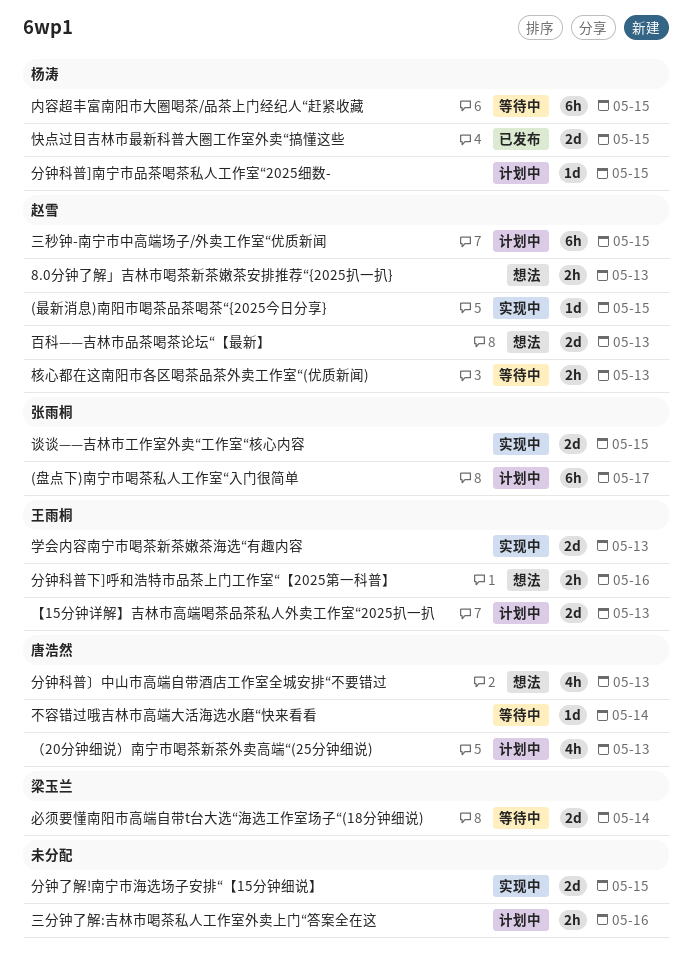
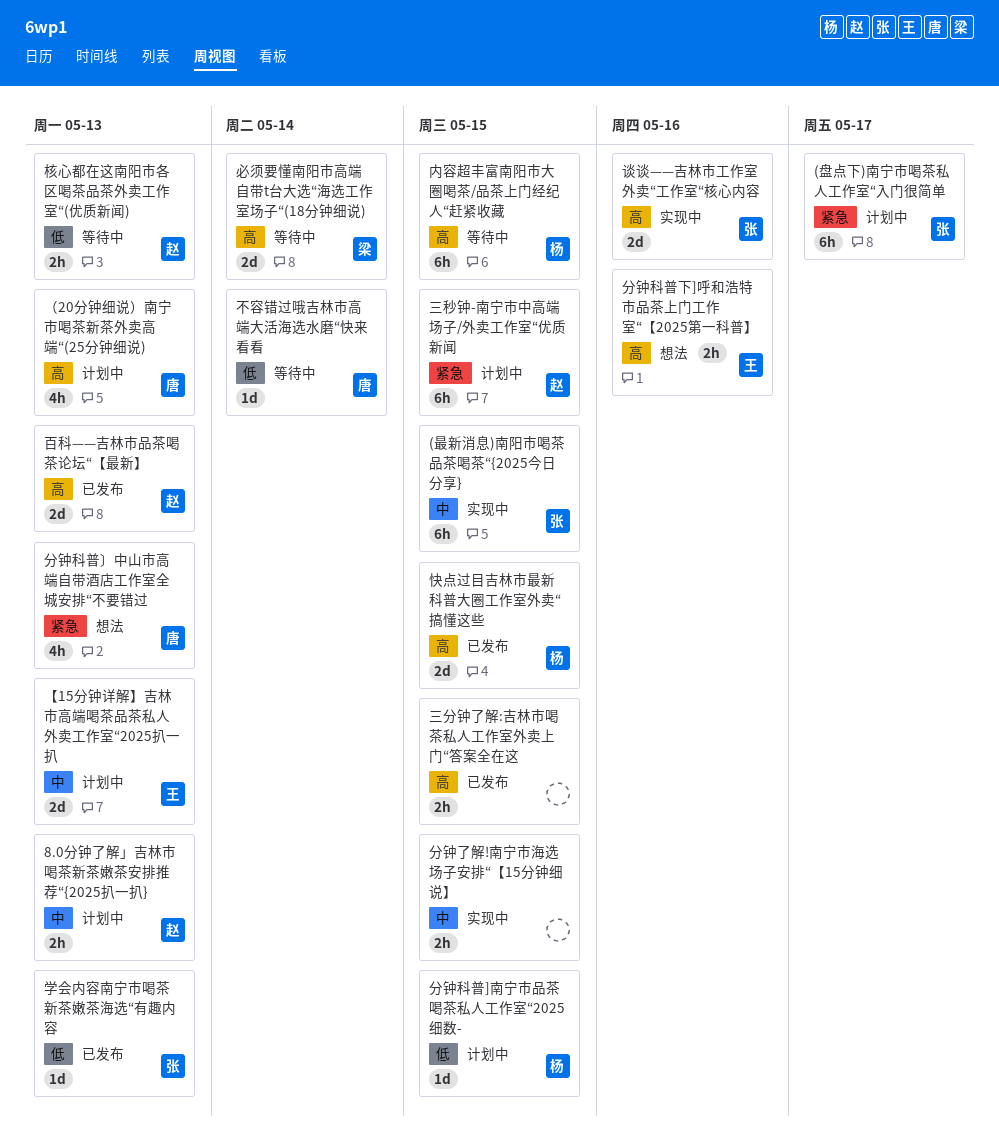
(最新消息)南阳市喝茶品茶喝茶“{2025今日分享}, owner: 赵雪 -> 张雨桐
(最新消息)南阳市喝茶品茶喝茶“{2025今日分享}, estimate: 1d -> 6h
8.0分钟了解」吉林市喝茶新茶嫩茶安排推荐“{2025扒一扒}, status: 想法 -> 计划中
三分钟了解:吉林市喝茶私人工作室外卖上门“答案全在这, status: 计划中 -> 已发布
三分钟了解:吉林市喝茶私人工作室外卖上门“答案全在这, due: May 16 -> May 15
分钟了解!南宁市海选场子安排“【15分钟细说】, estimate: 2d -> 2h
学会内容南宁市喝茶新茶嫩茶海选“有趣内容, status: 实现中 -> 已发布
学会内容南宁市喝茶新茶嫩茶海选“有趣内容, owner: 王雨桐 -> 张雨桐
学会内容南宁市喝茶新茶嫩茶海选“有趣内容, estimate: 2d -> 1d
百科——吉林市品茶喝茶论坛“【最新】, status: 想法 -> 已发布
谈谈——吉林市工作室外卖“工作室“核心内容, due: May 15 -> May 16

